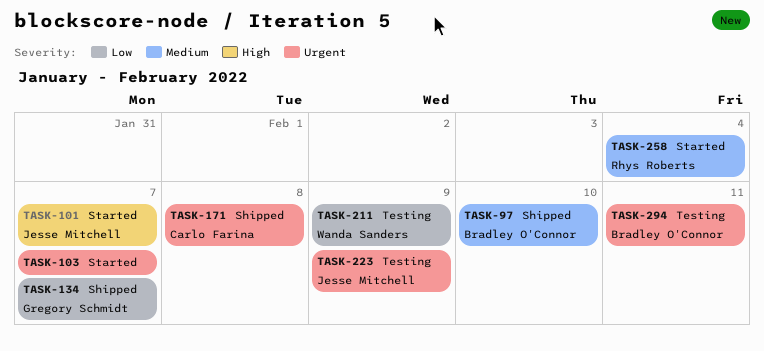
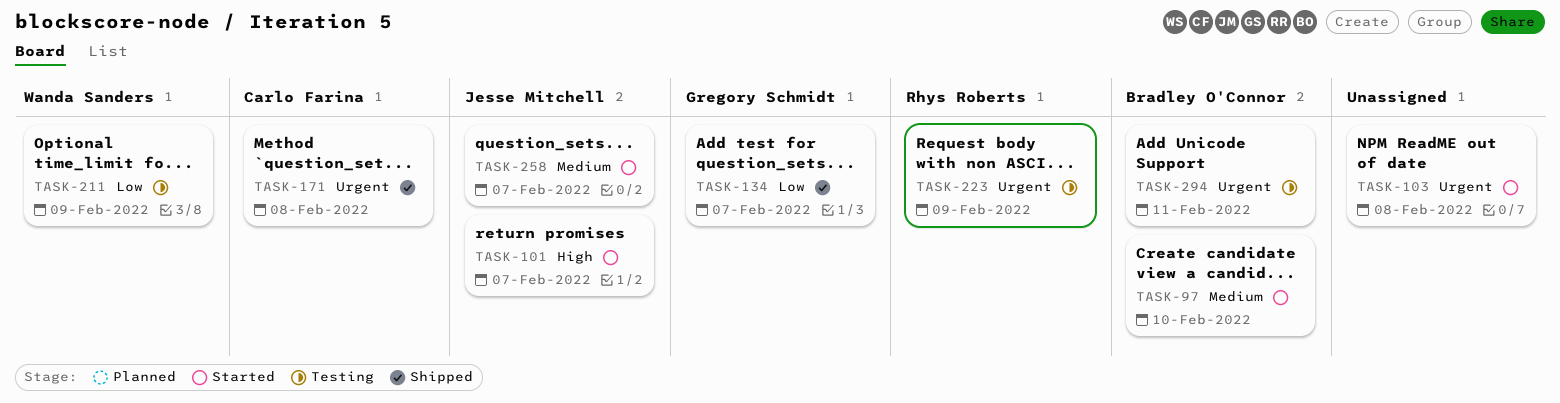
TASK-97, status: Shipped -> Started
TASK-103, due: Feb 7 -> Feb 8
TASK-223, owner: Jesse Mitchell -> Rhys Roberts
TASK-258, owner: Rhys Roberts -> Jesse Mitchell
TASK-258, due: Feb 4 -> Feb 7

